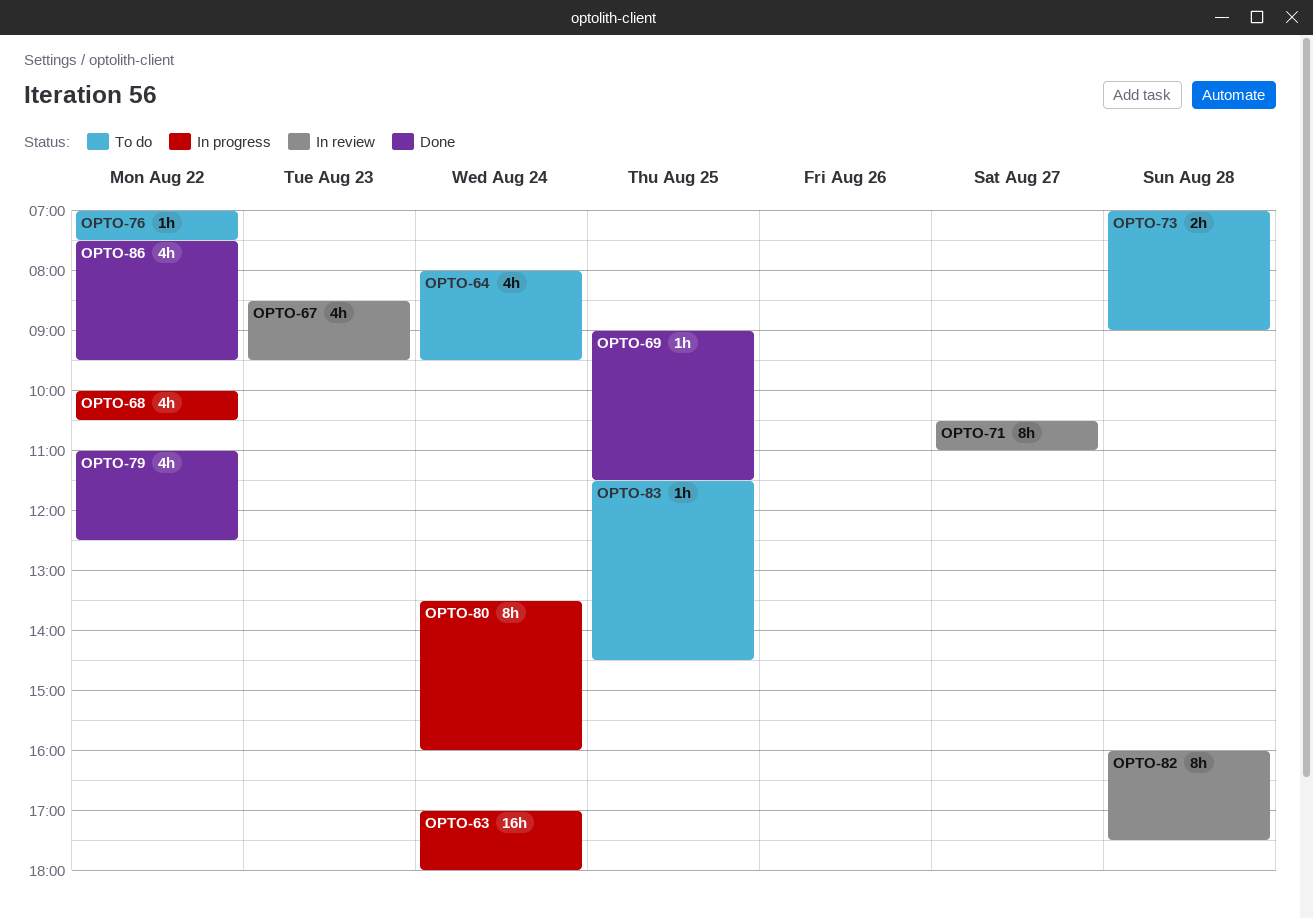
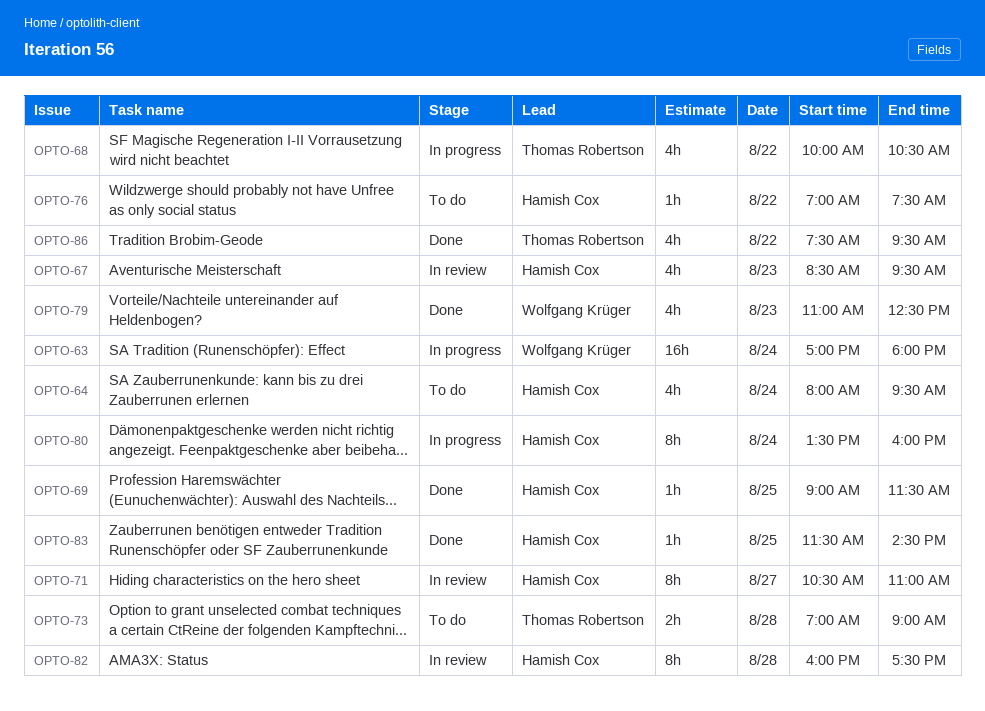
OPTO-79, day: Aug 22 -> Aug 23
OPTO-83, status: To do -> Done

